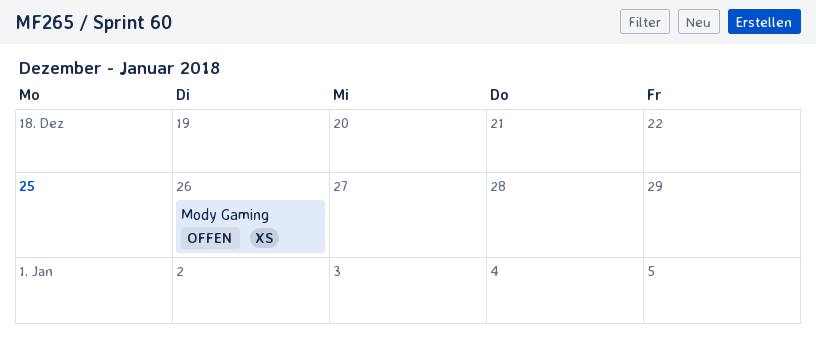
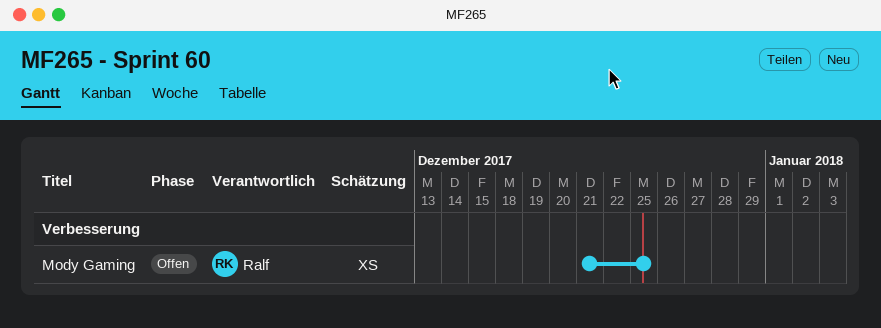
Mody Gaming, due: Dec 26 -> Dec 25

